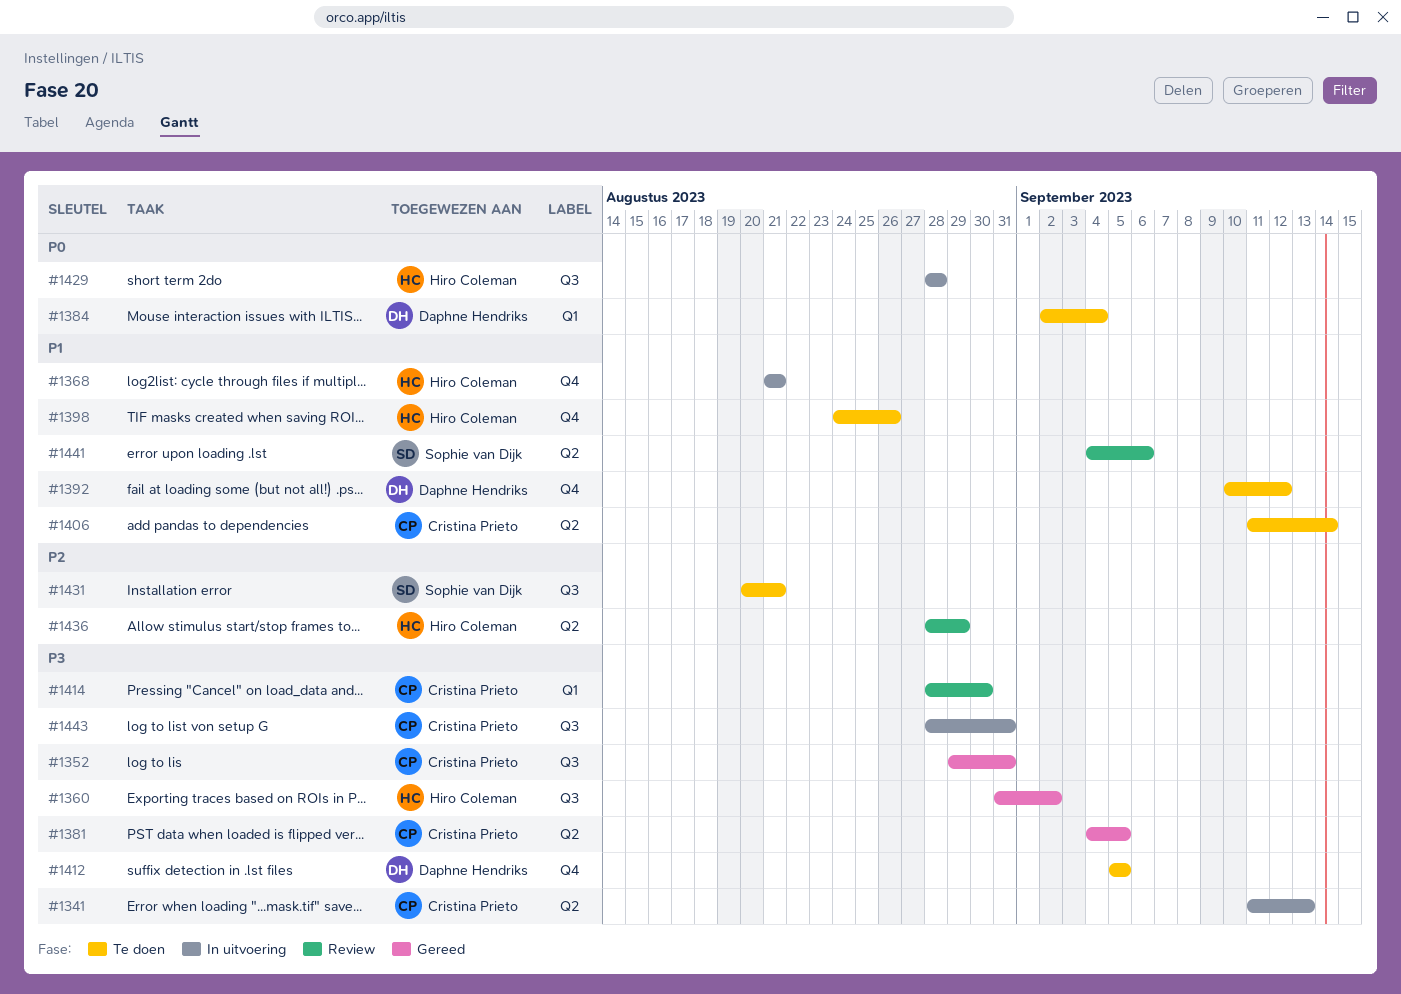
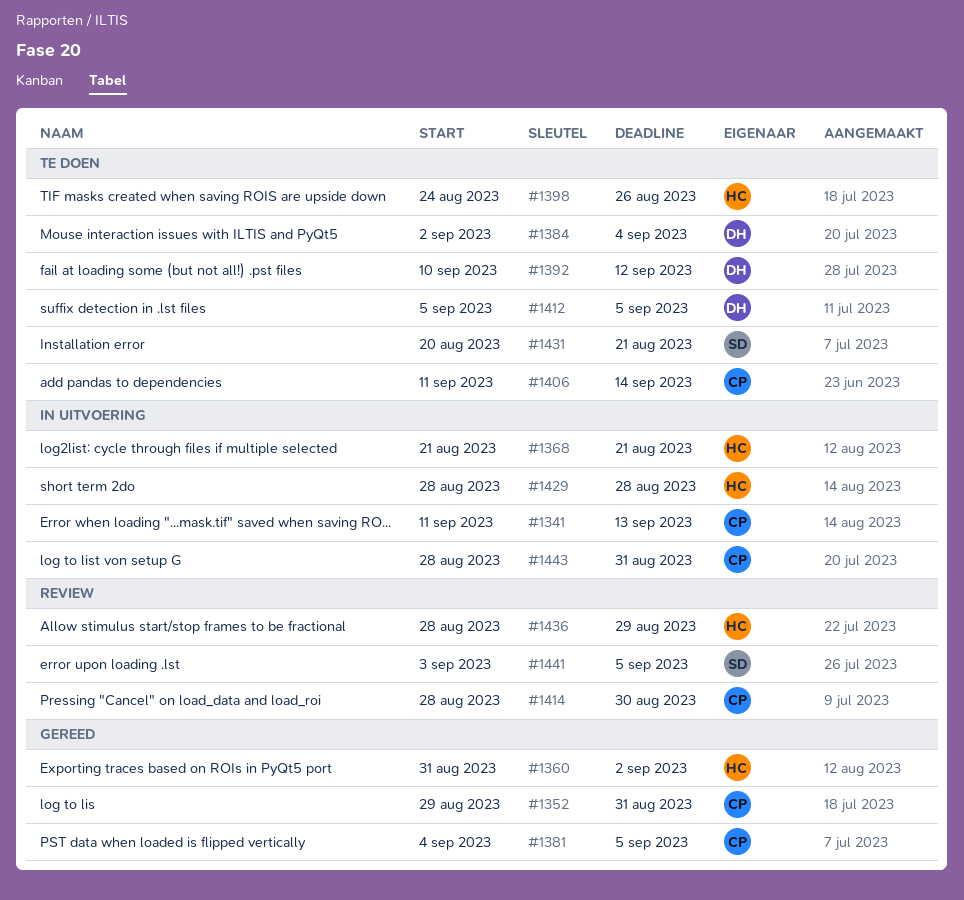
#1441, start: Sep 4 -> Sep 3
#1441, due: Sep 6 -> Sep 5

